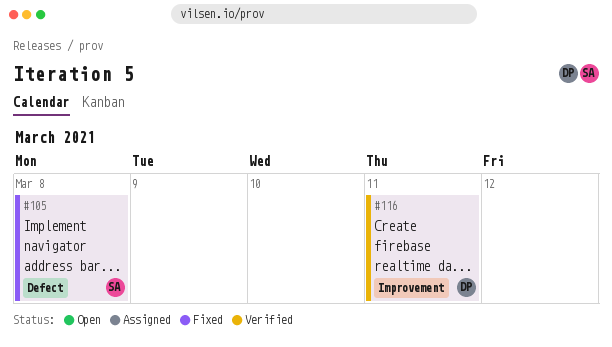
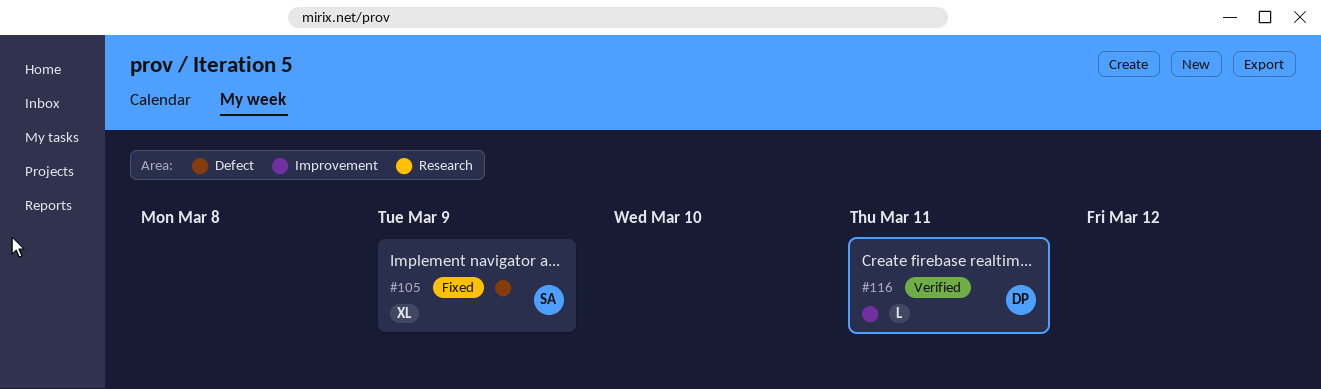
#105, due: Mar 8 -> Mar 9

